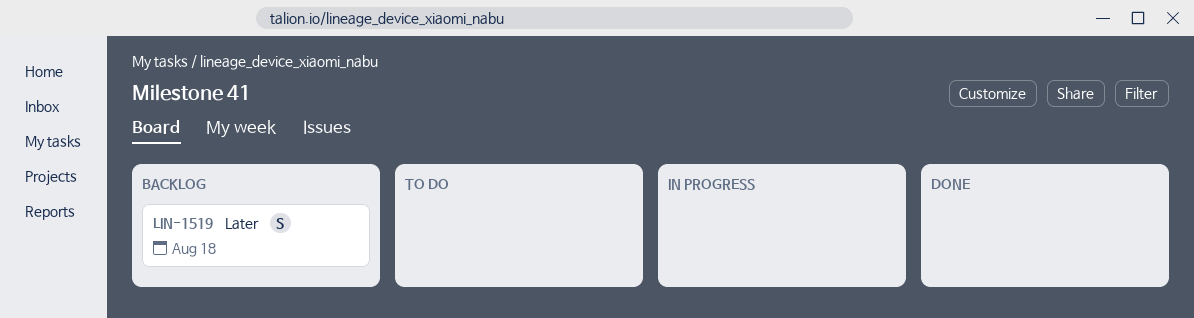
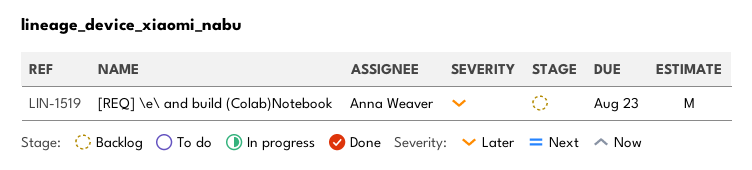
LIN-1519, estimate: S -> M
LIN-1519, due: Aug 18 -> Aug 23

